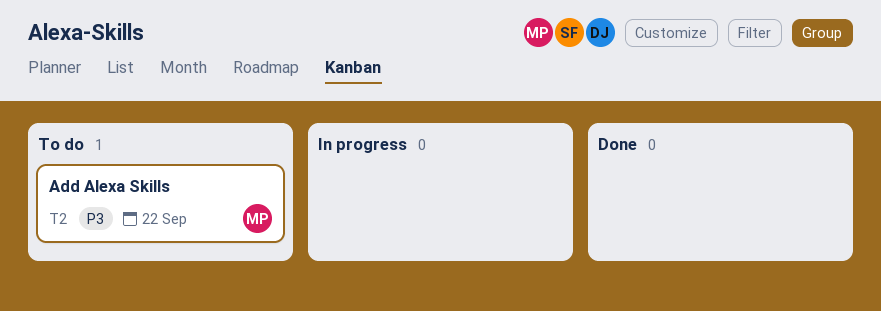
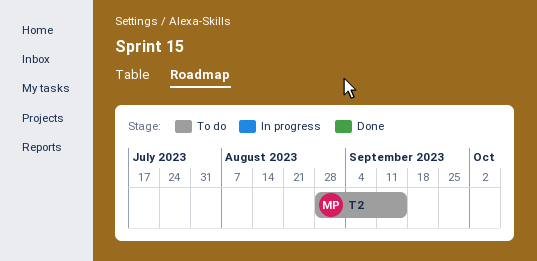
T2, due: Sep 22 -> Sep 15

